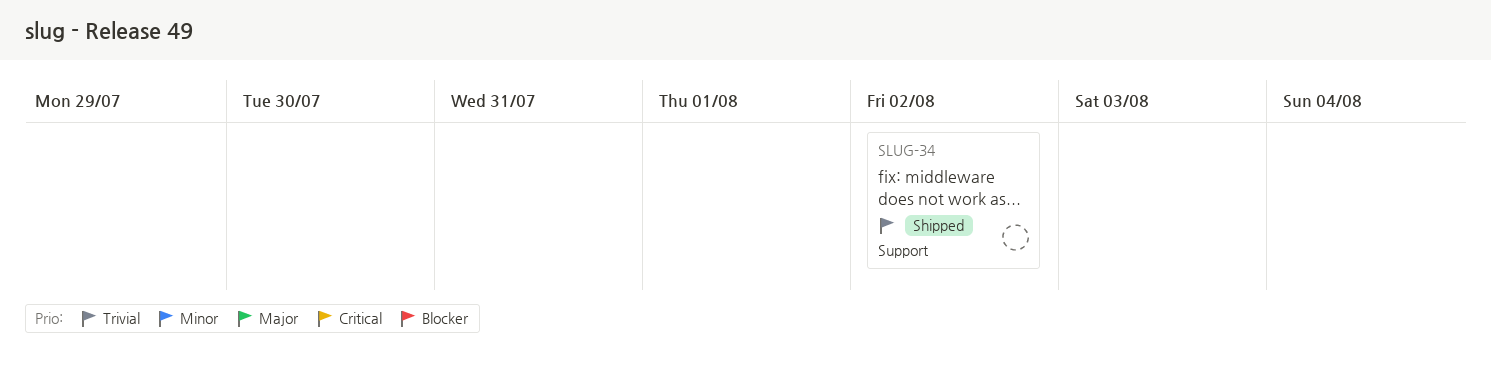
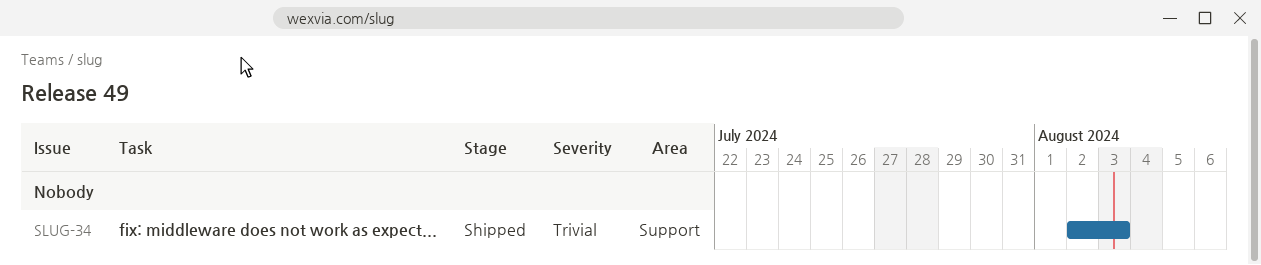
SLUG-34, due: Aug 2 -> Aug 3

